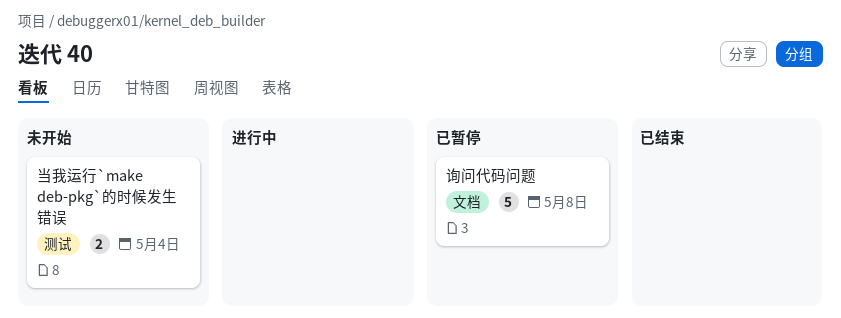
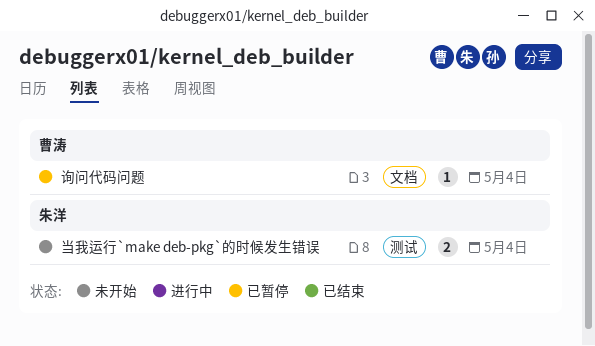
询问代码问题, estimate: 5 -> 1
询问代码问题, due: May 8 -> May 4

